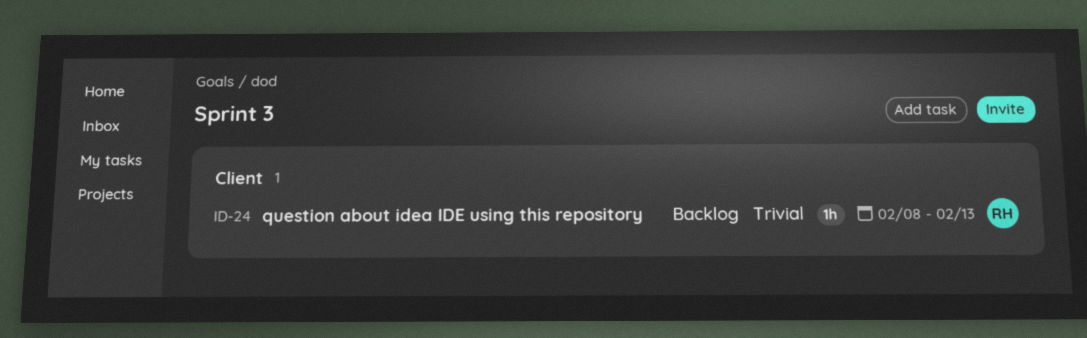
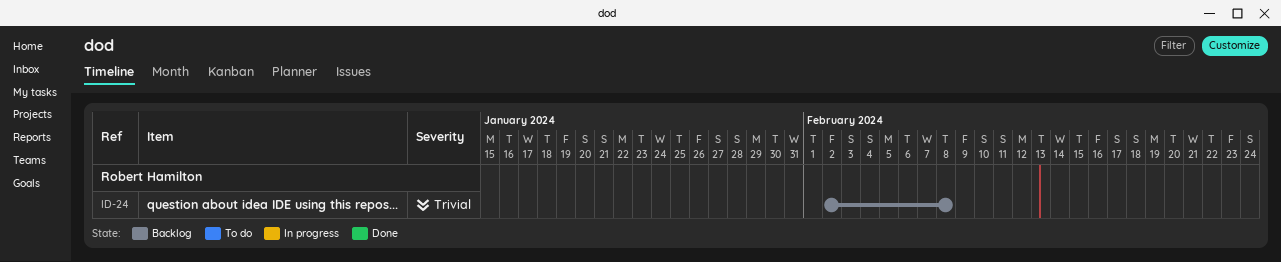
ID-24, start: Feb 8 -> Feb 2
ID-24, due: Feb 13 -> Feb 8

